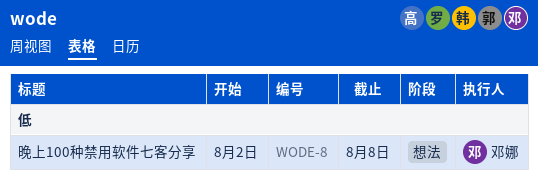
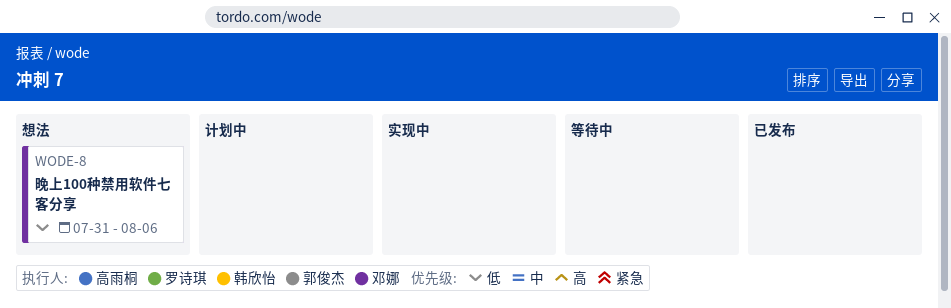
WODE-8, start: Aug 2 -> Jul 31
WODE-8, due: Aug 8 -> Aug 6

